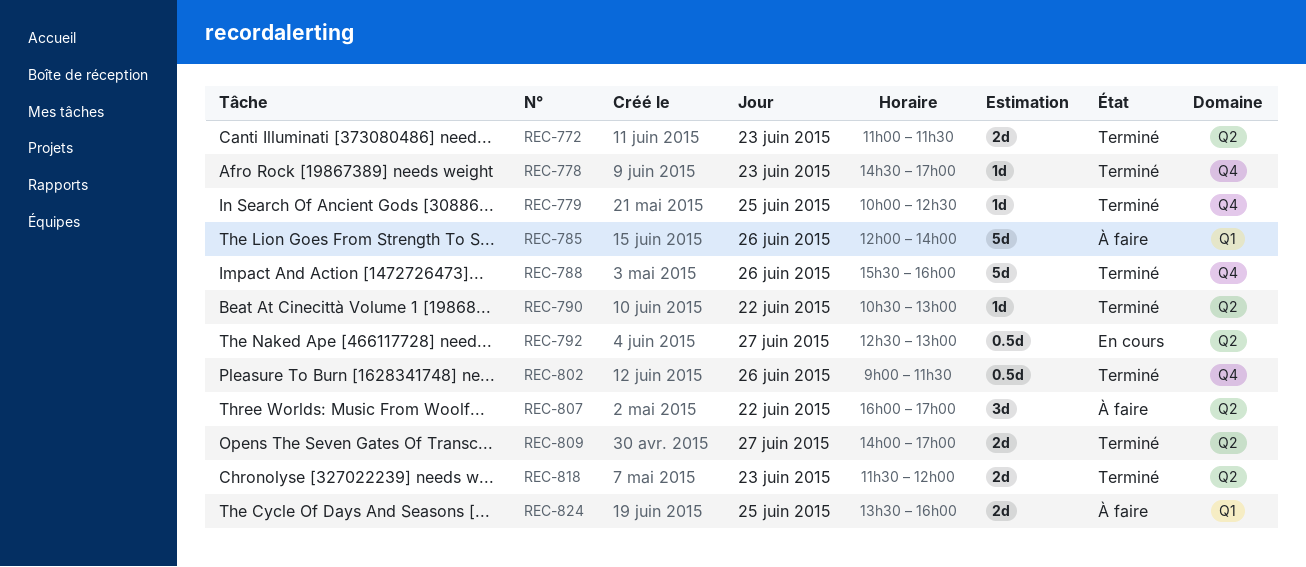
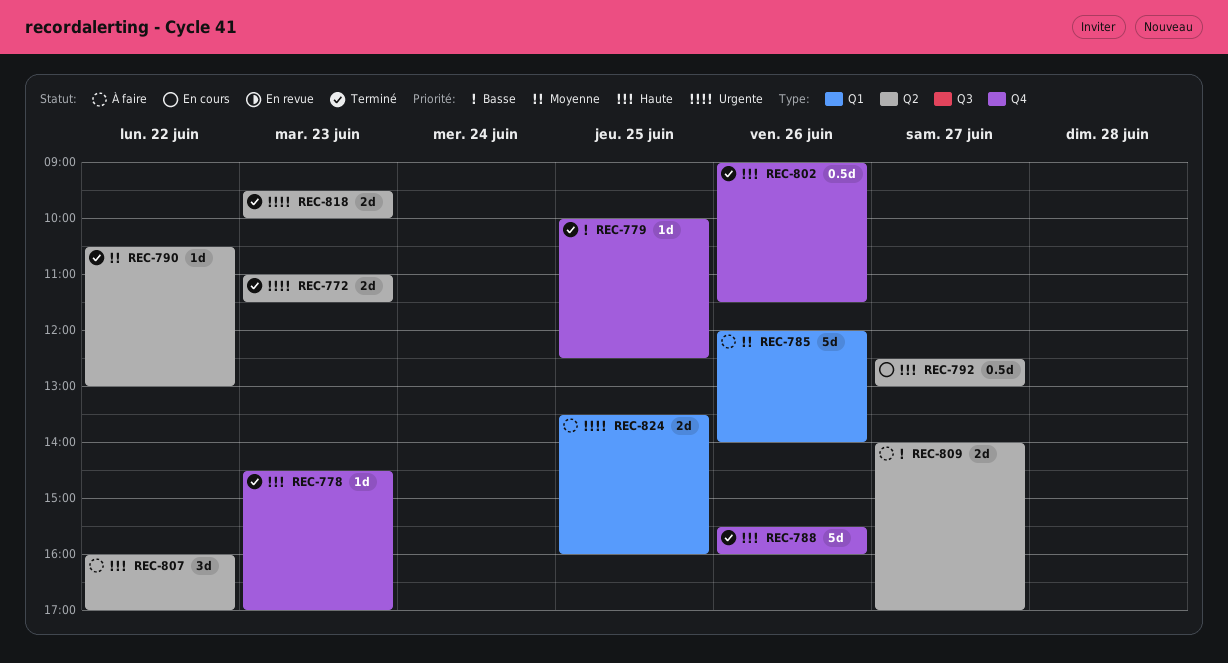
REC-809, status: Terminé -> À faire
REC-818, begins: 11:30 -> 09:30
REC-818, ends: 12:00 -> 10:00

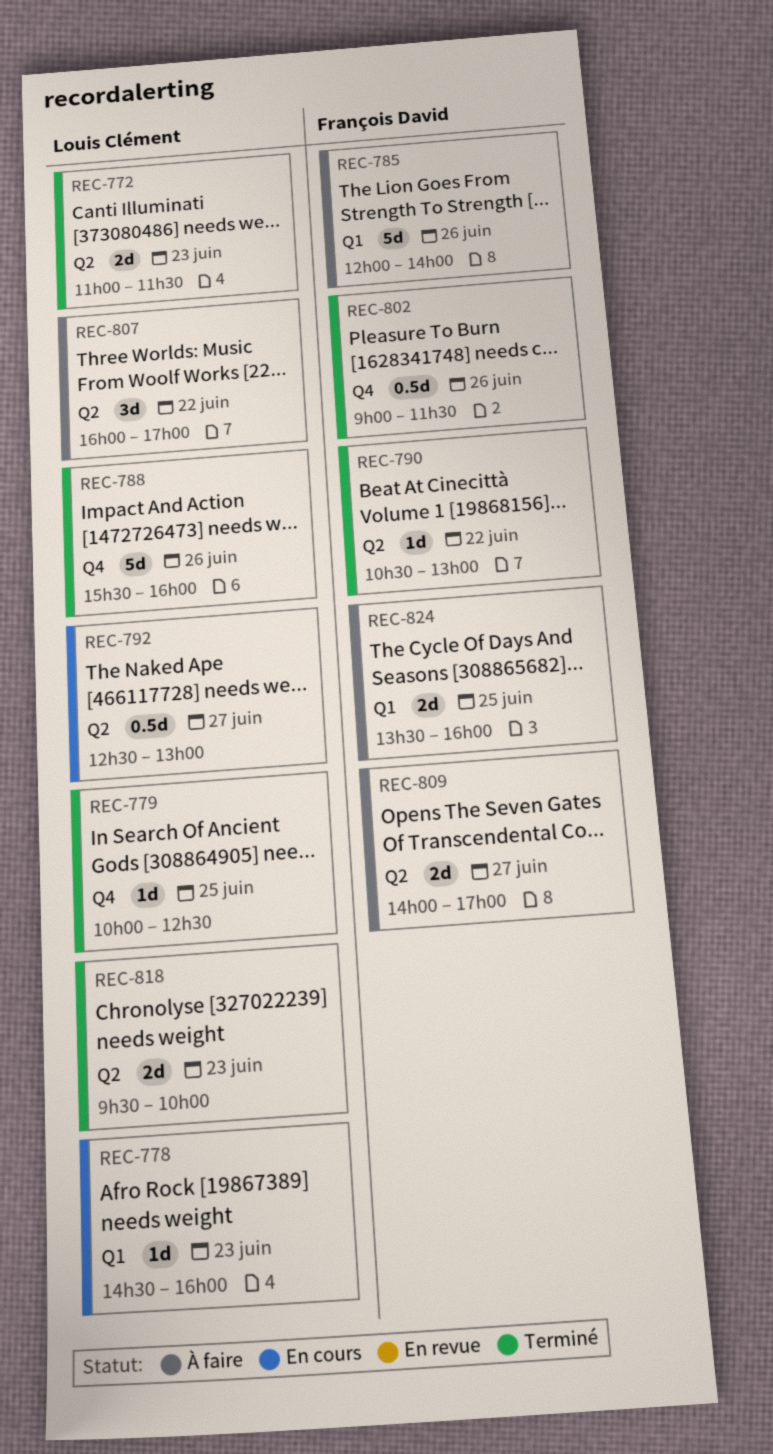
REC-778, status: Terminé -> En cours
REC-778, label: Q4 -> Q1
REC-778, ends: 17:00 -> 16:00

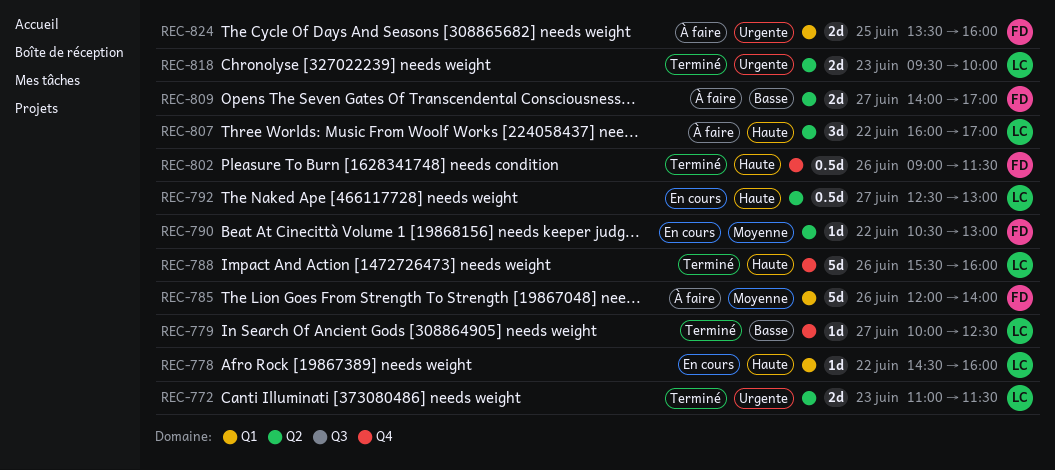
REC-778, day: Jun 23 -> Jun 22
REC-779, day: Jun 25 -> Jun 27
REC-790, status: Terminé -> En cours

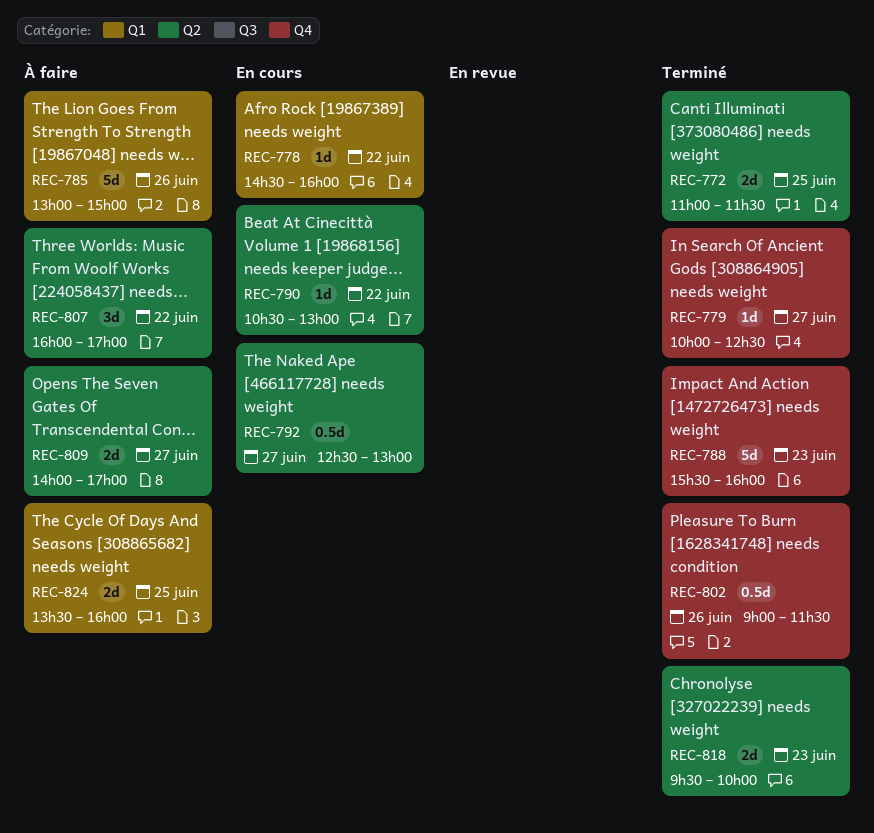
REC-772, day: Jun 23 -> Jun 25
REC-785, begins: 12:00 -> 13:00
REC-785, ends: 14:00 -> 15:00
REC-788, day: Jun 26 -> Jun 23

